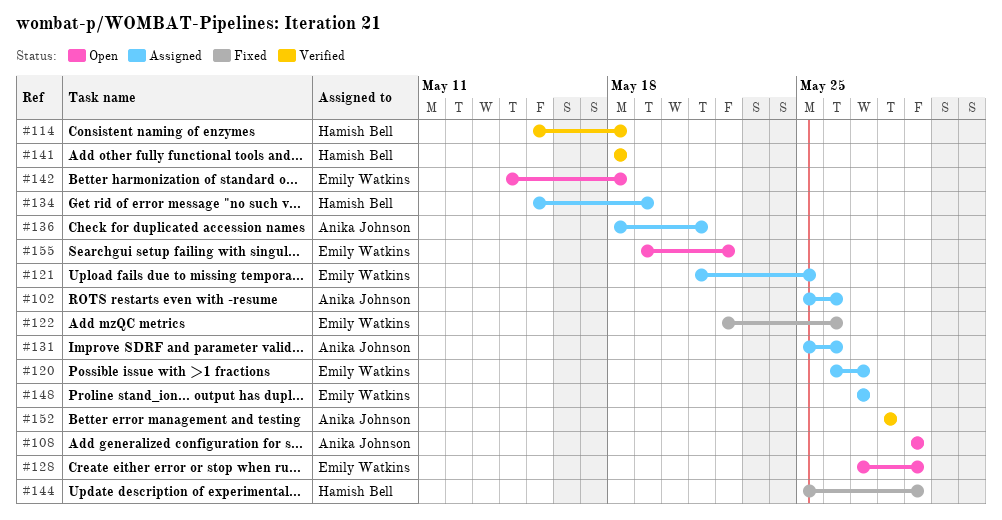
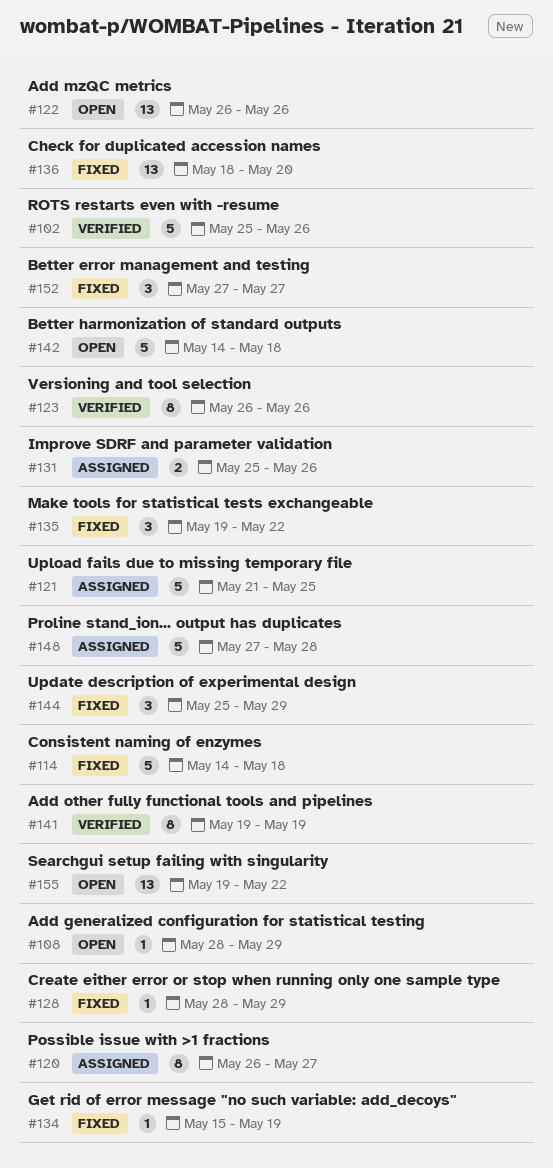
#102, status: Assigned -> Verified
#108, start: May 29 -> May 28
#114, status: Verified -> Fixed
#114, start: May 15 -> May 14
#122, status: Fixed -> Open
#122, start: May 22 -> May 26
#123: none -> present
#128, status: Open -> Fixed
#128, start: May 27 -> May 28
#134, status: Assigned -> Fixed
#135: none -> present
#136, status: Assigned -> Fixed
#136, due: May 21 -> May 20
#141, start: May 18 -> May 19
#141, due: May 18 -> May 19
#148, due: May 27 -> May 28
#152, status: Verified -> Fixed
#152, start: May 28 -> May 27
#152, due: May 28 -> May 27

